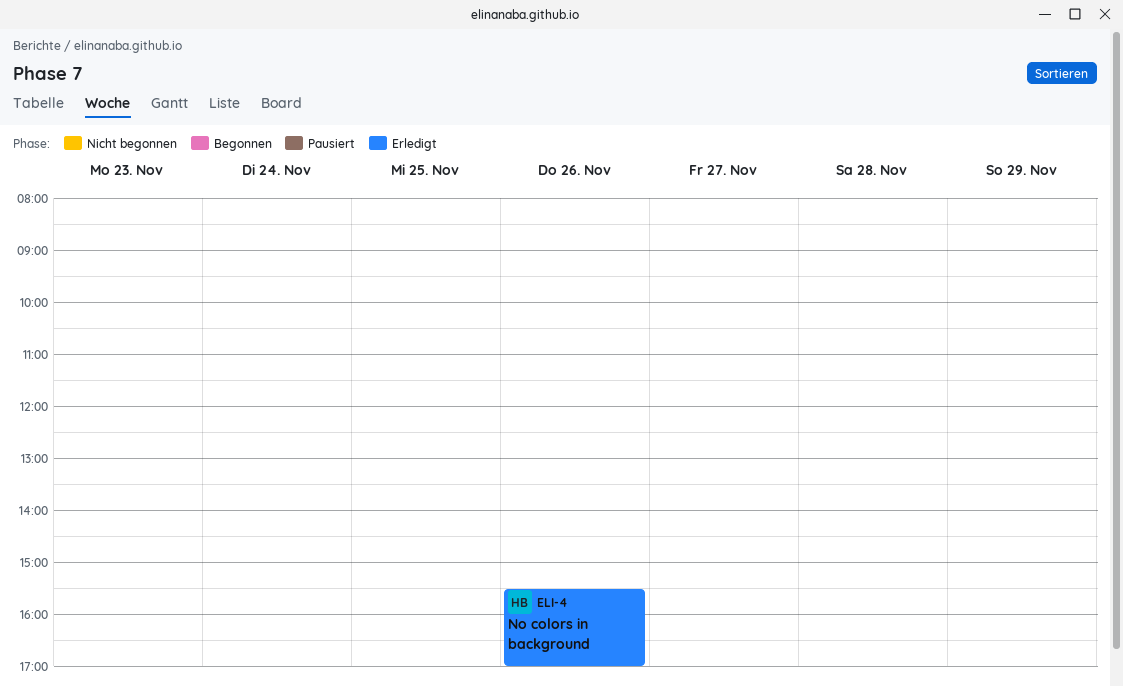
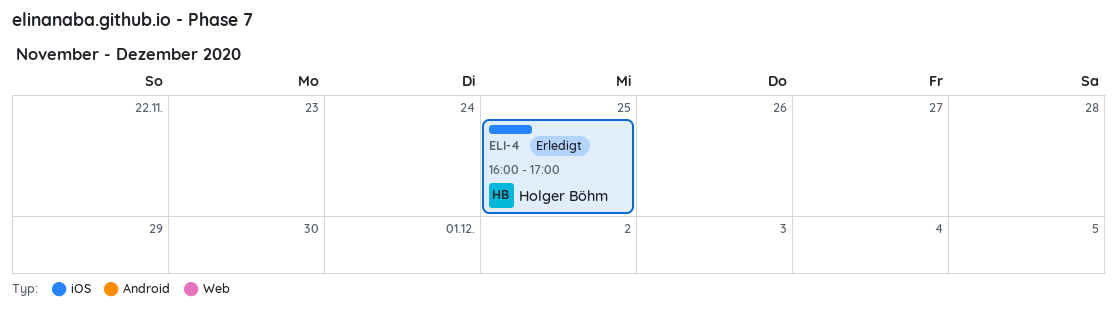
ELI-4, day: Nov 26 -> Nov 25
ELI-4, begins: 15:30 -> 16:00

